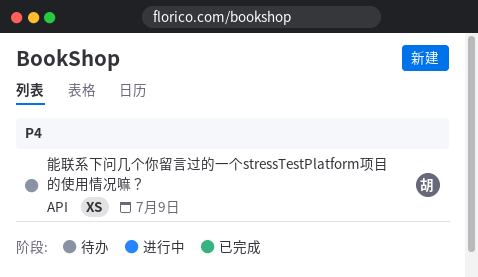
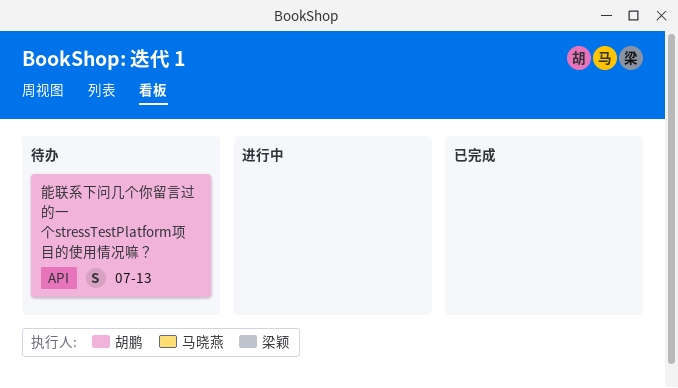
能联系下问几个你留言过的一个stressTestPlatform项目的使用情况嘛？, estimate: XS -> S
能联系下问几个你留言过的一个stressTestPlatform项目的使用情况嘛？, due: Jul 9 -> Jul 13

